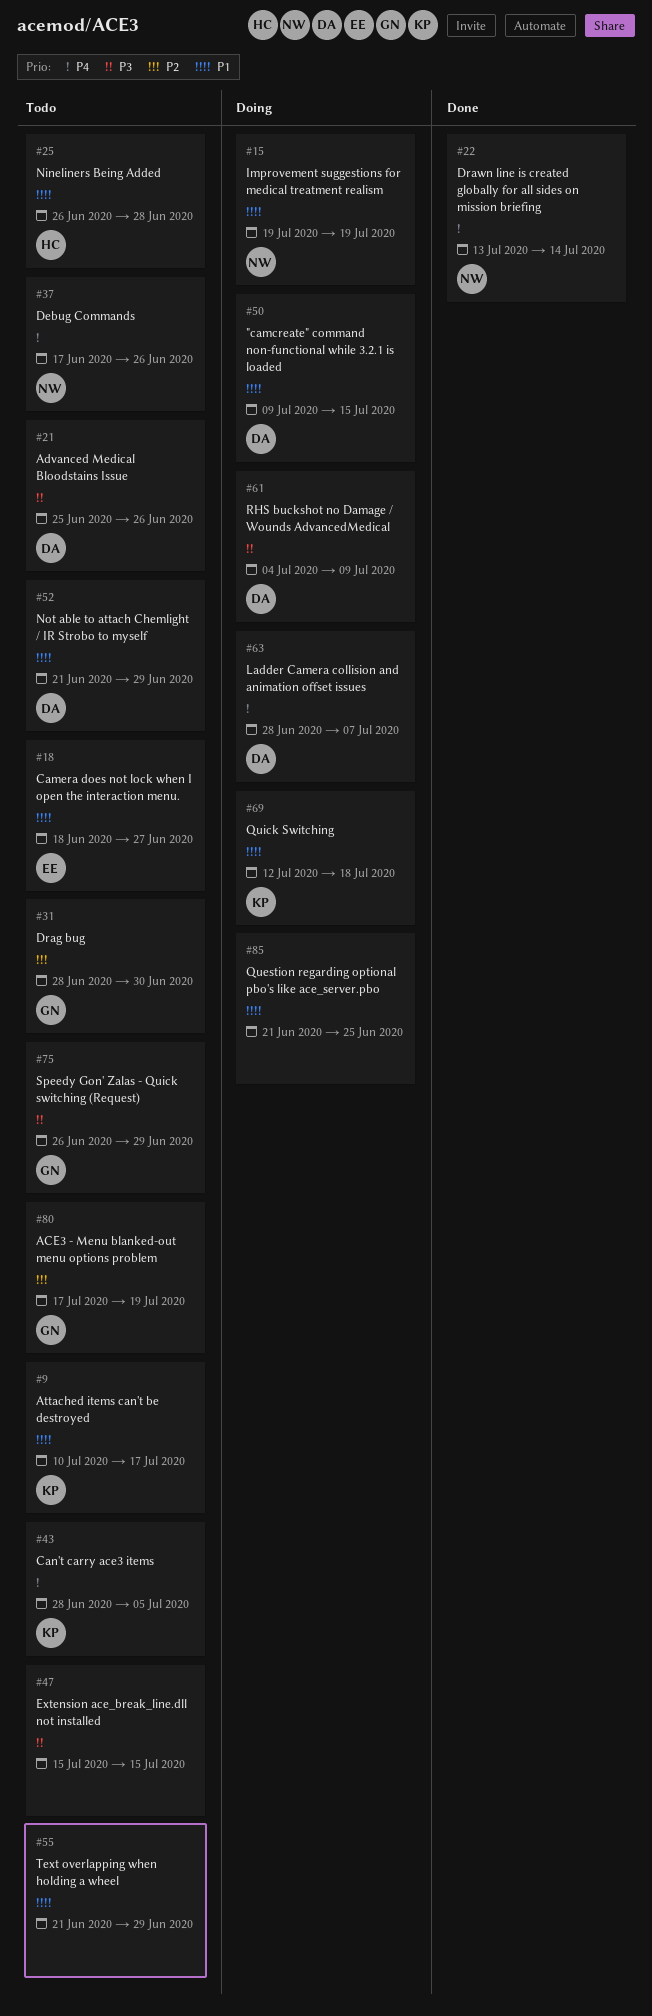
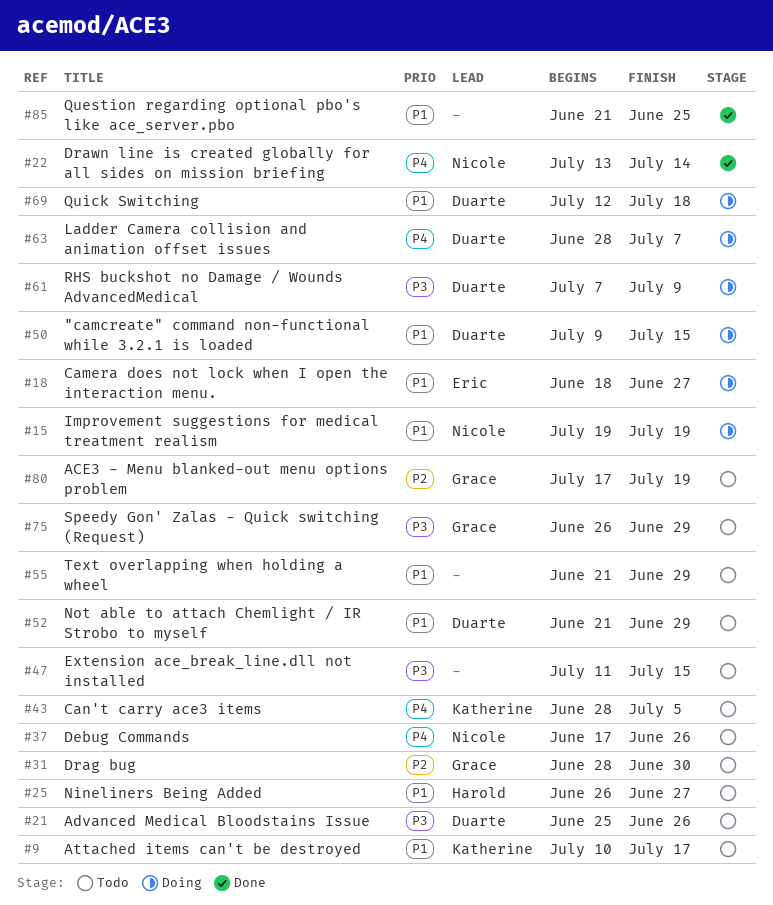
#18, status: Todo -> Doing
#25, due: Jun 28 -> Jun 27
#47, start: Jul 15 -> Jul 11
#61, start: Jul 4 -> Jul 7
#69, owner: Katherine -> Duarte
#85, status: Doing -> Done

